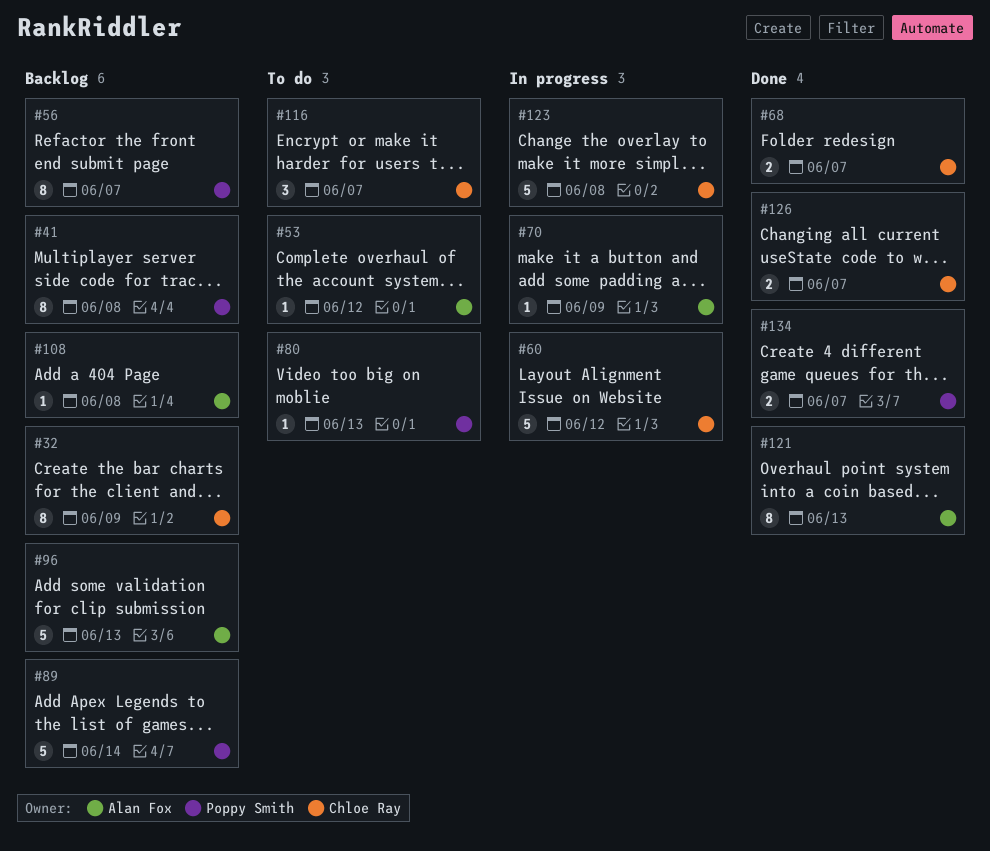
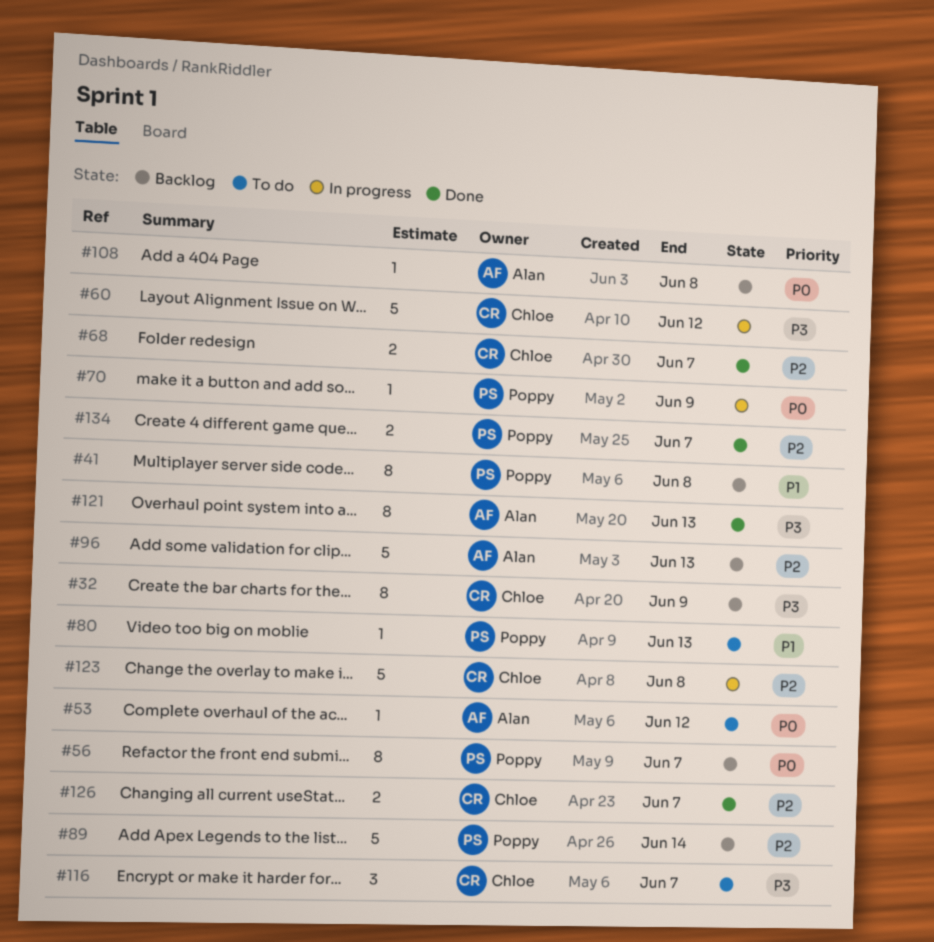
#70, owner: Alan Fox -> Poppy Smith

